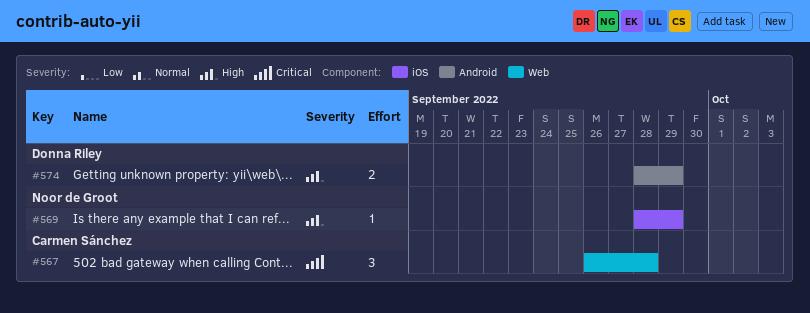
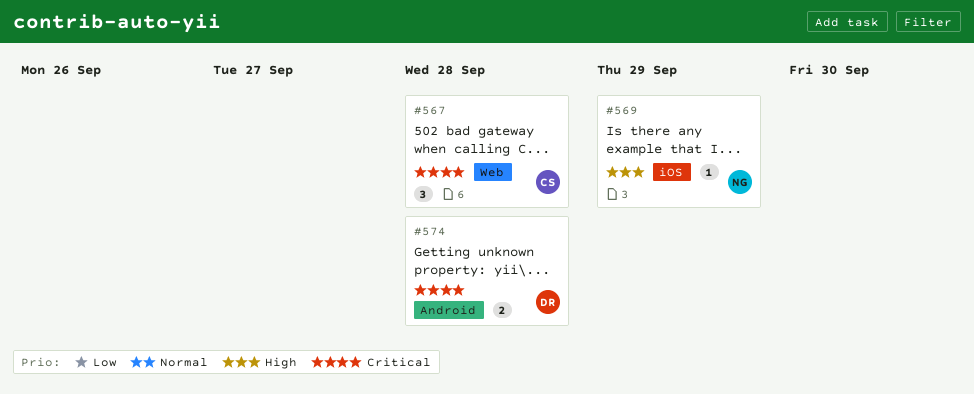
#574, priority: High -> Critical
#574, due: Sep 29 -> Sep 28

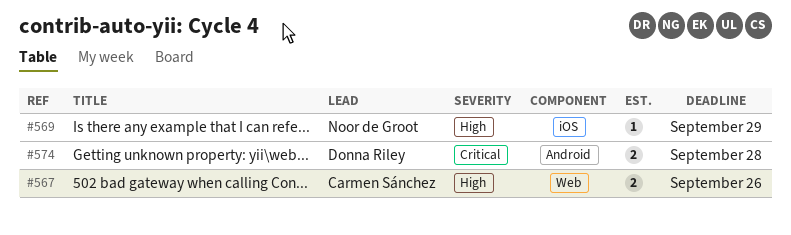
#567, priority: Critical -> High
#567, estimate: 3 -> 2
#567, due: Sep 28 -> Sep 26

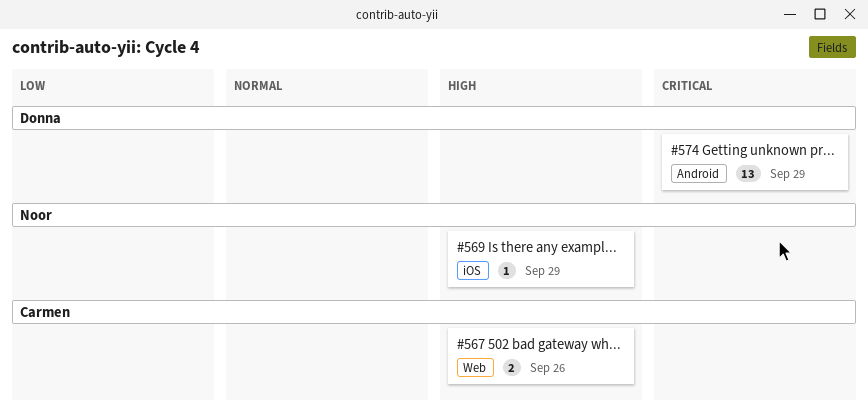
#574, estimate: 2 -> 13
#574, due: Sep 28 -> Sep 29

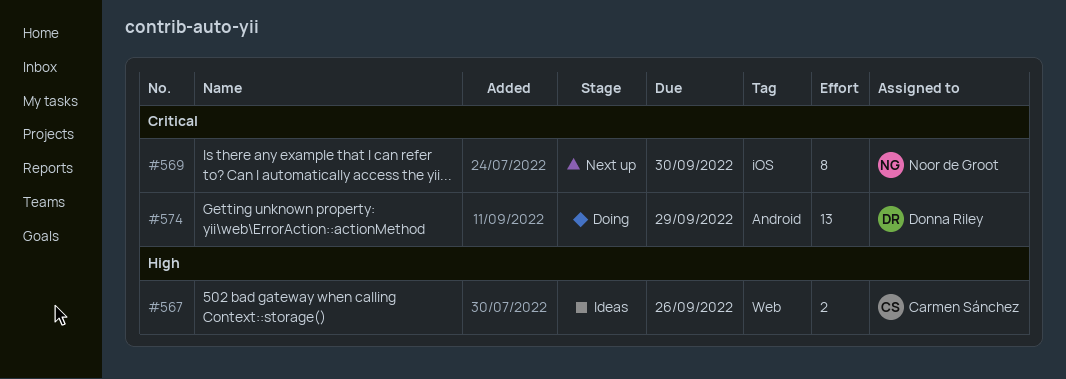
#569, priority: High -> Critical
#569, estimate: 1 -> 8
#569, due: Sep 29 -> Sep 30

